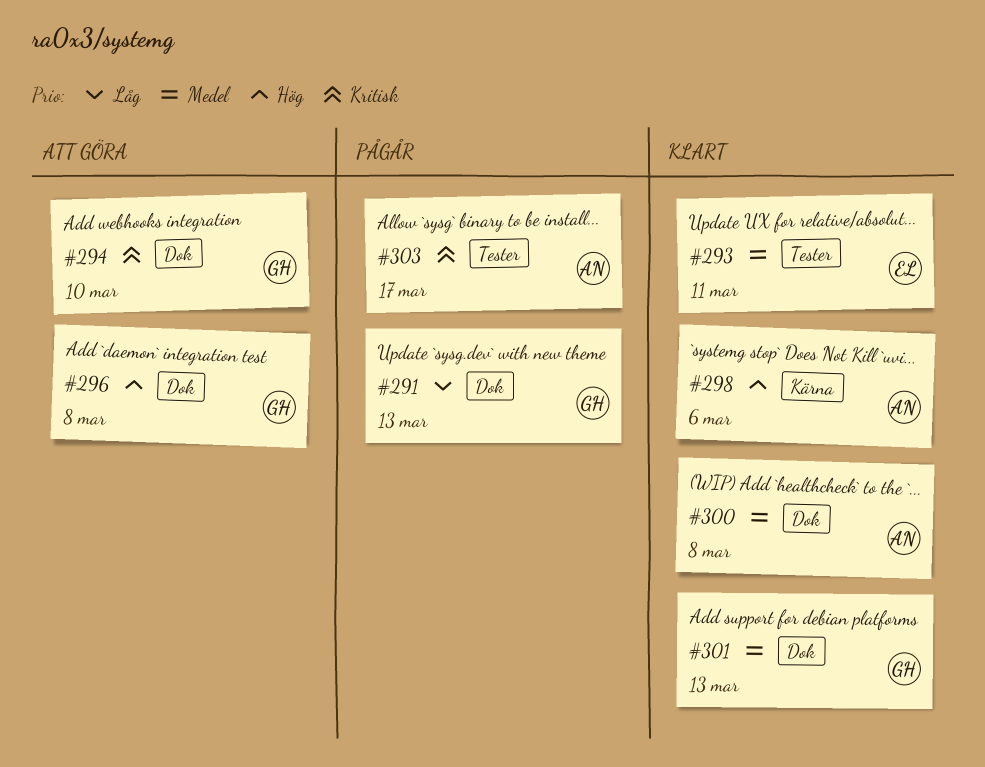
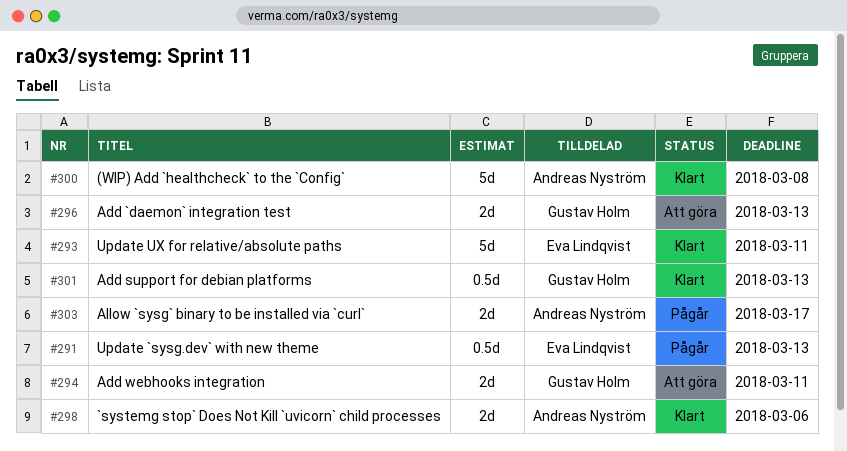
#291, owner: Gustav Holm -> Eva Lindqvist
#294, due: Mar 10 -> Mar 11
#296, due: Mar 8 -> Mar 13

